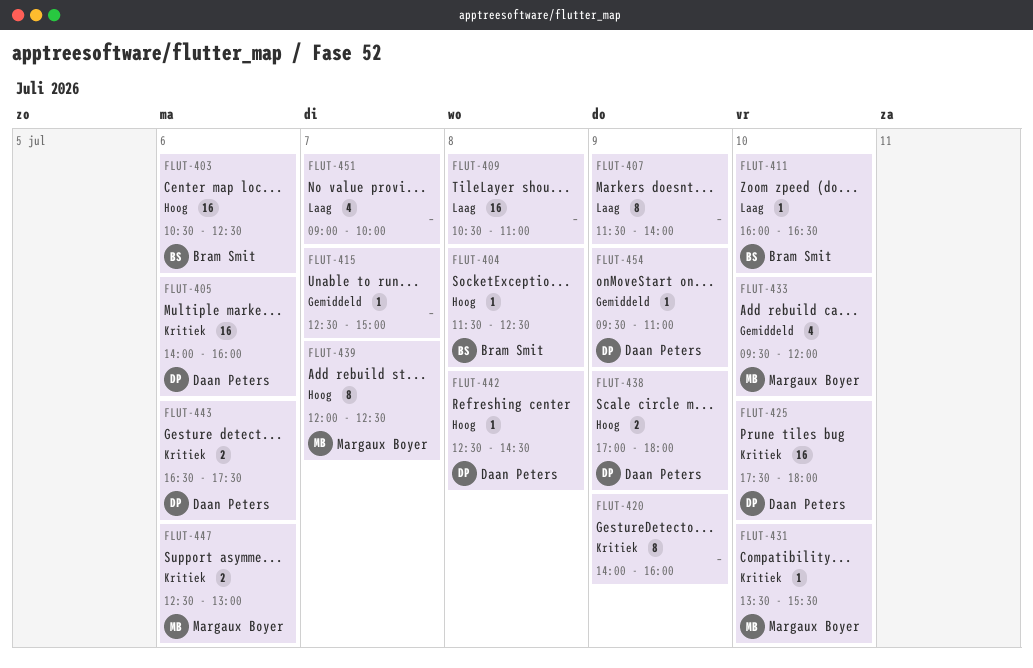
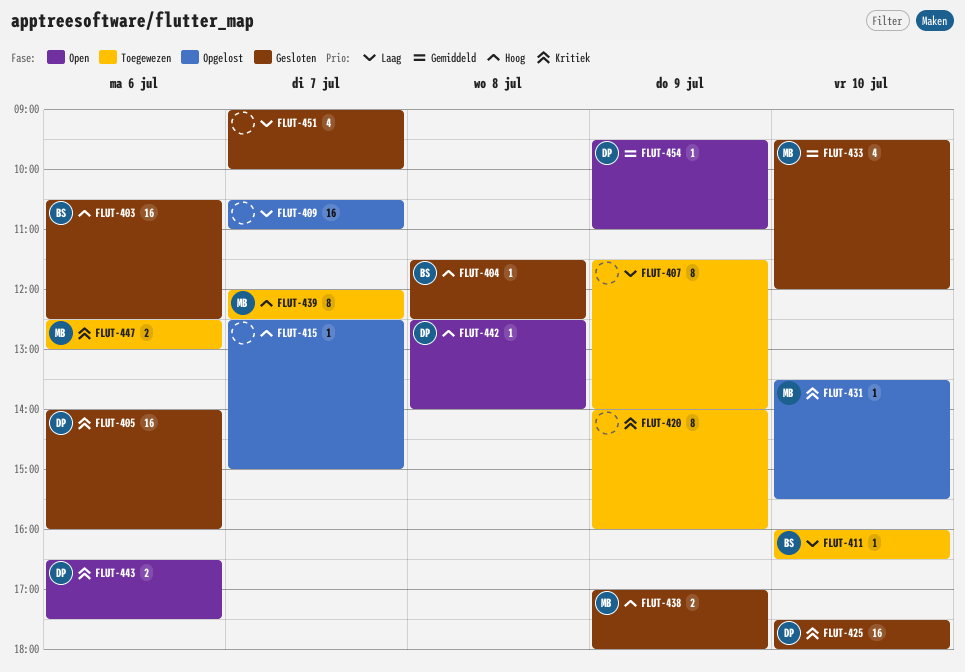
FLUT-409, day: Jul 8 -> Jul 7
FLUT-415, priority: Gemiddeld -> Hoog
FLUT-438, owner: Daan Peters -> Margaux Boyer
FLUT-442, ends: 14:30 -> 14:00

